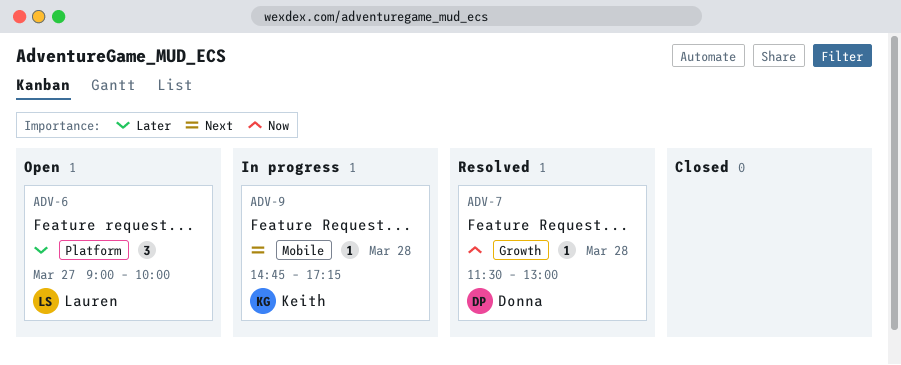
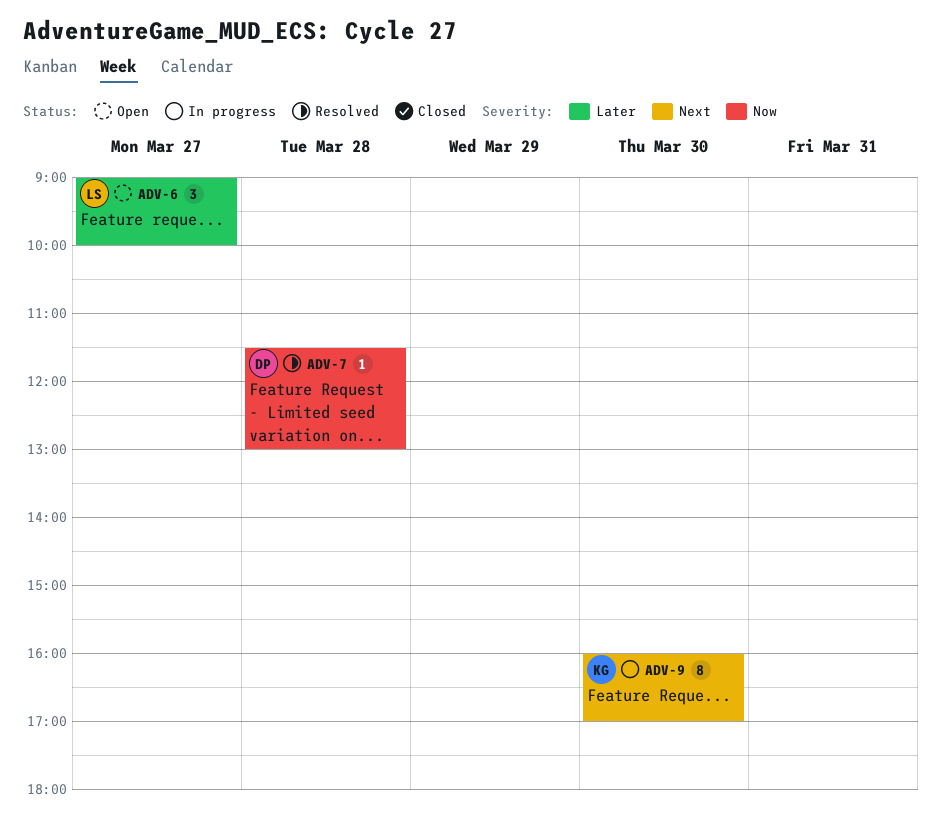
ADV-9, estimate: 1 -> 8
ADV-9, day: Mar 28 -> Mar 30
ADV-9, begins: 14:45 -> 16:00
ADV-9, ends: 17:15 -> 17:00

